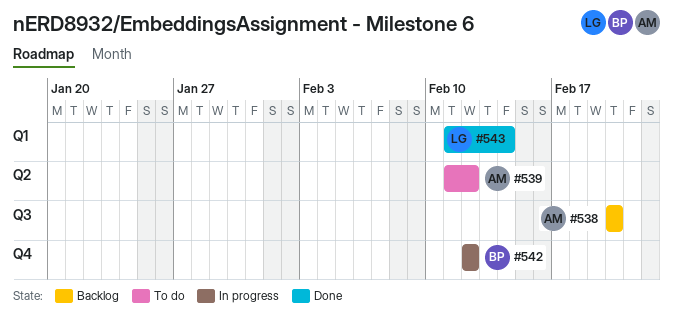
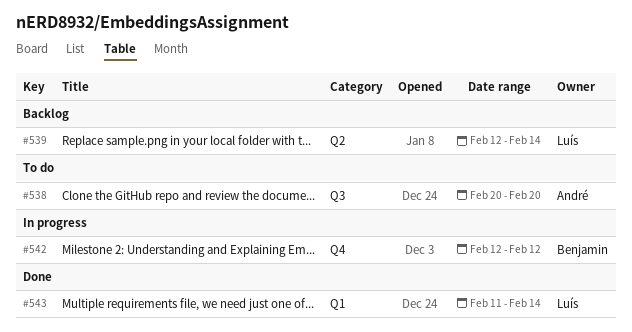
#538, status: Backlog -> To do
#539, status: To do -> Backlog
#539, owner: André -> Luís
#539, start: Feb 11 -> Feb 12
#539, due: Feb 12 -> Feb 14

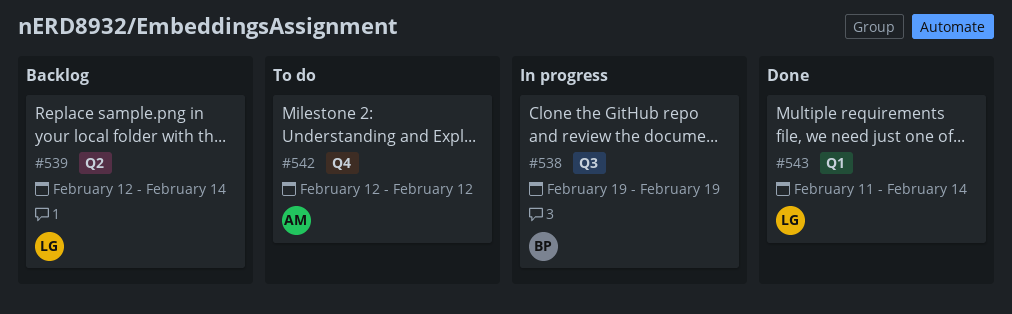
#538, status: To do -> In progress
#538, owner: André -> Benjamin
#538, start: Feb 20 -> Feb 19
#538, due: Feb 20 -> Feb 19
#542, status: In progress -> To do
#542, owner: Benjamin -> André

